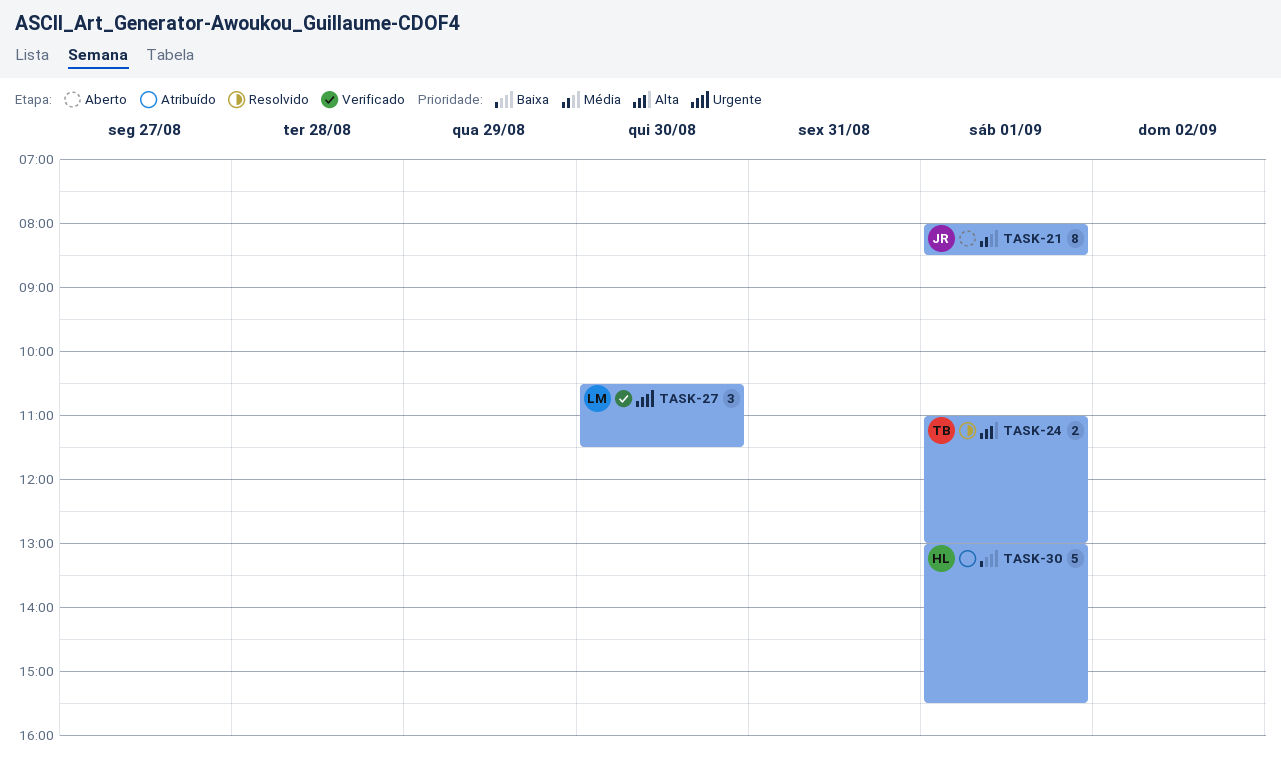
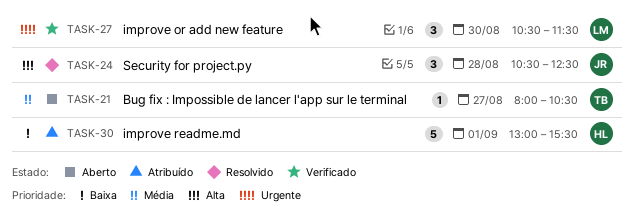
TASK-21, owner: JR -> TB
TASK-21, estimate: 8 -> 1
TASK-21, day: Sep 1 -> Aug 27
TASK-21, ends: 08:30 -> 10:30
TASK-24, owner: TB -> JR
TASK-24, estimate: 2 -> 3
TASK-24, day: Sep 1 -> Aug 28
TASK-24, begins: 11:00 -> 10:30
TASK-24, ends: 13:00 -> 12:30

